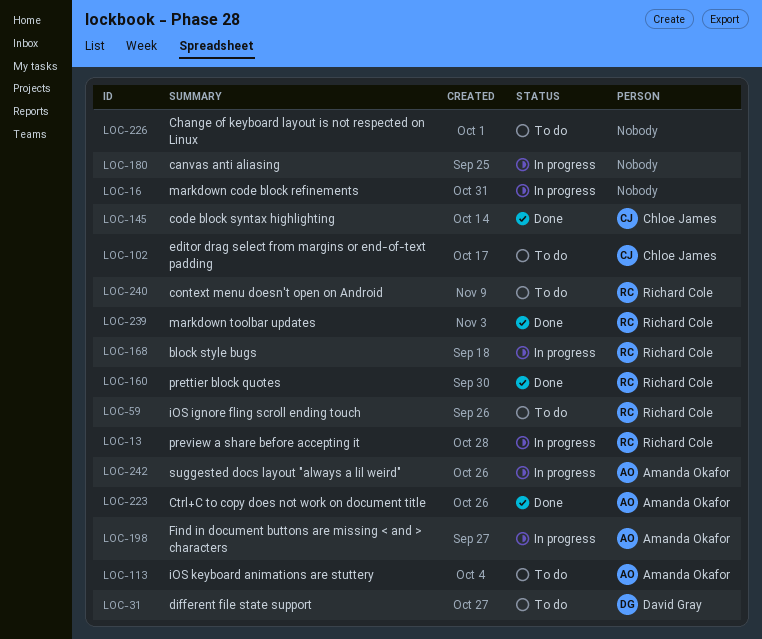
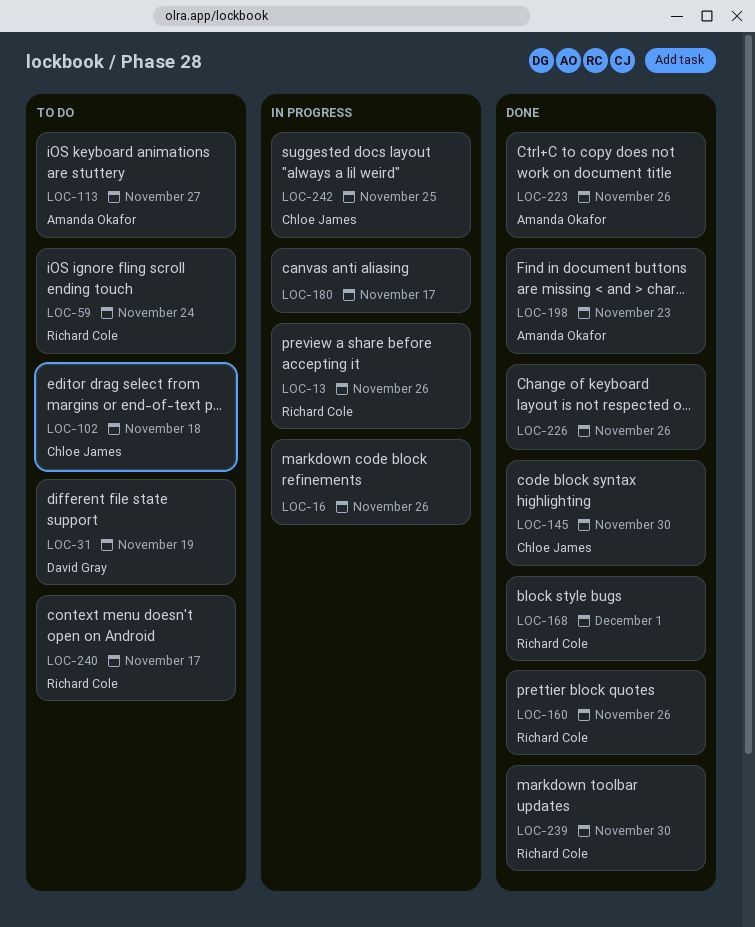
LOC-168, status: In progress -> Done
LOC-198, status: In progress -> Done
LOC-226, status: To do -> Done
LOC-242, owner: Amanda Okafor -> Chloe James

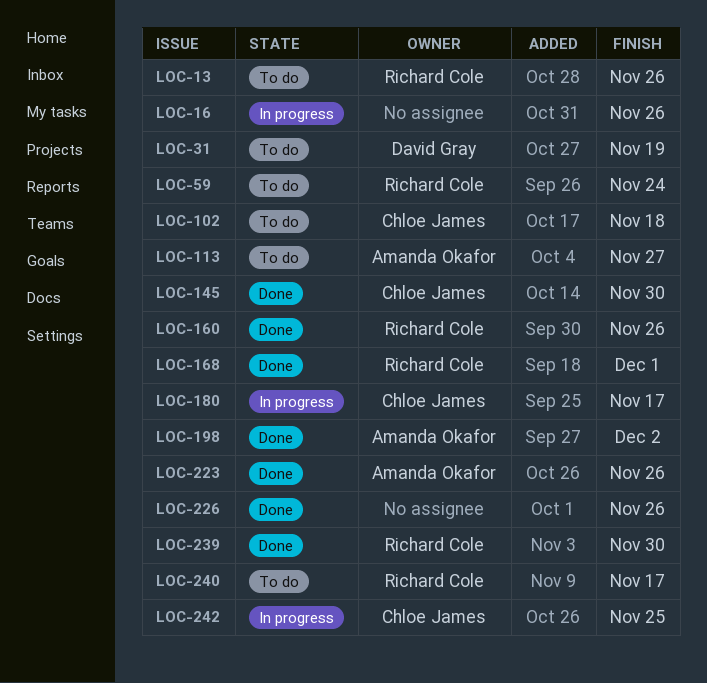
LOC-13, status: In progress -> To do
LOC-180, owner: none -> Chloe James
LOC-198, due: Nov 23 -> Dec 2

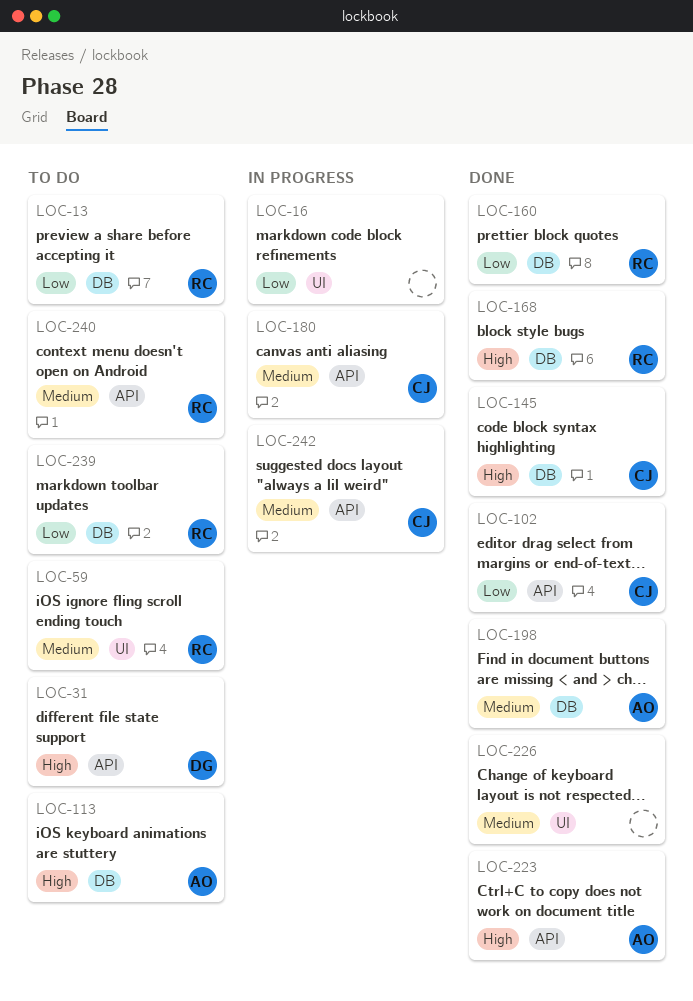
LOC-102, status: To do -> Done
LOC-239, status: Done -> To do

